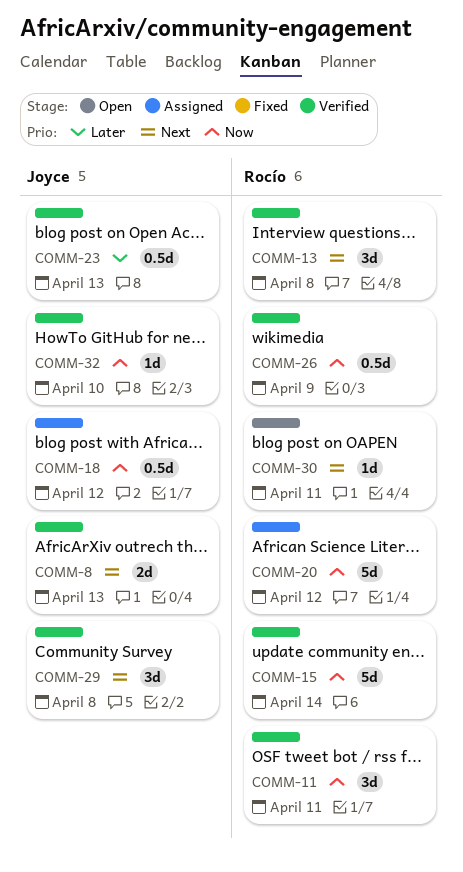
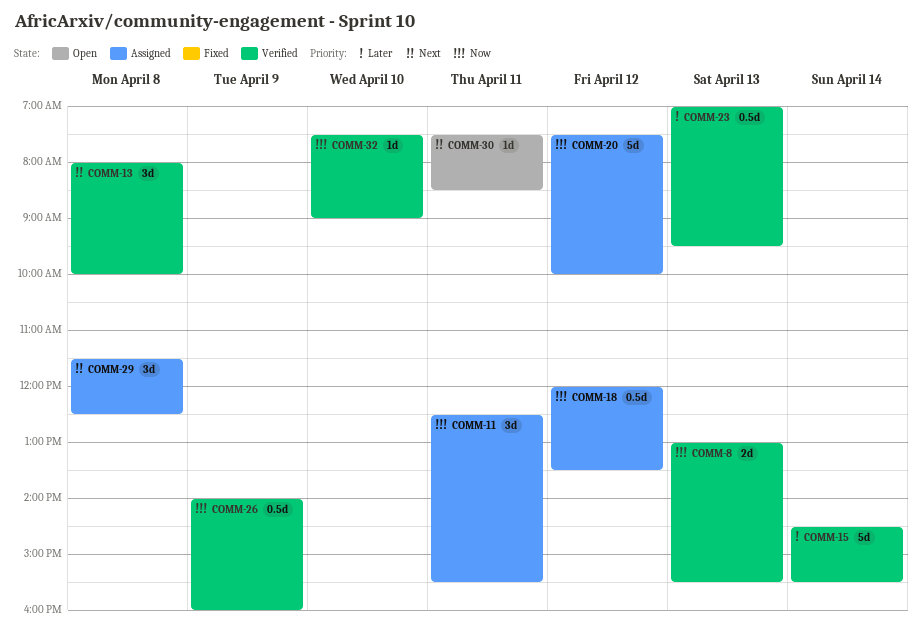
COMM-8, priority: Next -> Now
COMM-11, status: Verified -> Assigned
COMM-15, priority: Now -> Later
COMM-29, status: Verified -> Assigned

